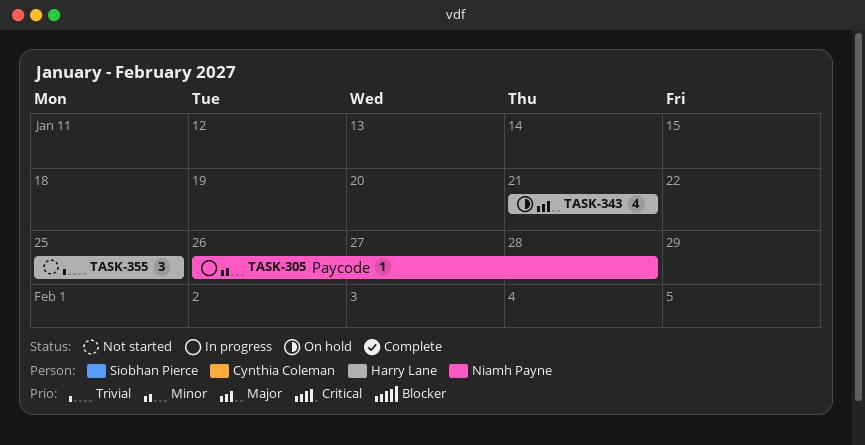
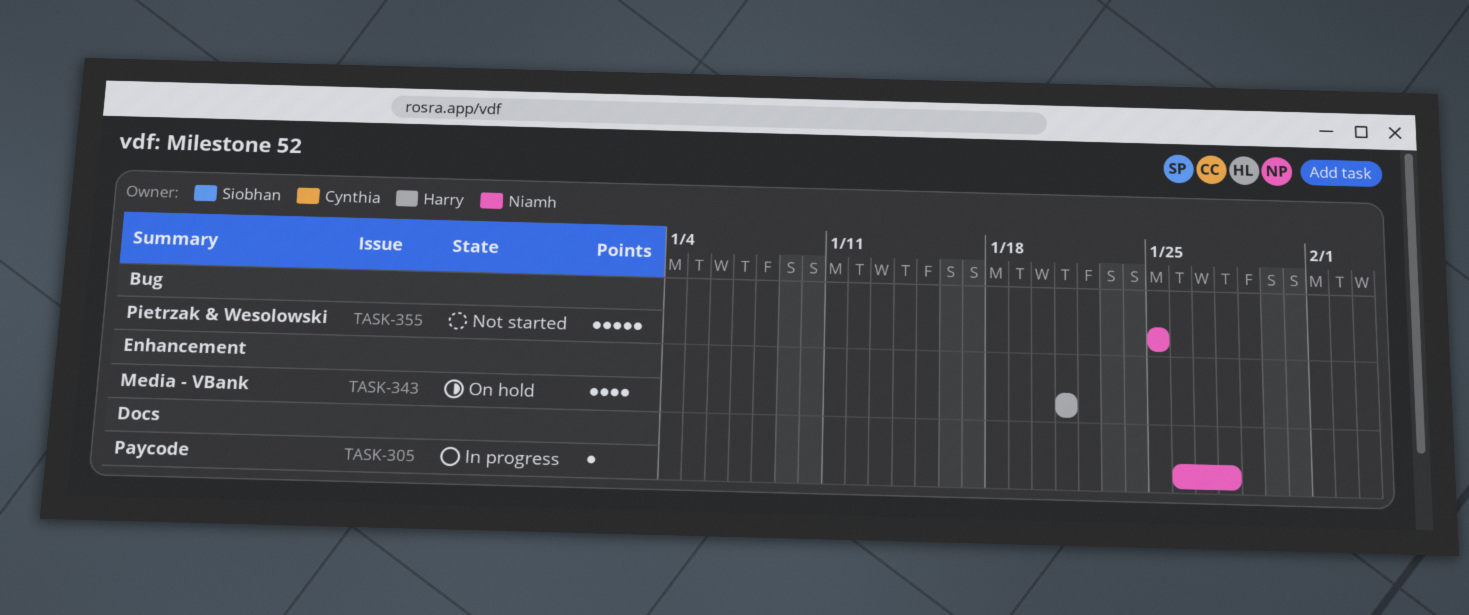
TASK-355, owner: Harry Lane -> Niamh Payne
TASK-355, estimate: 3 -> 5

